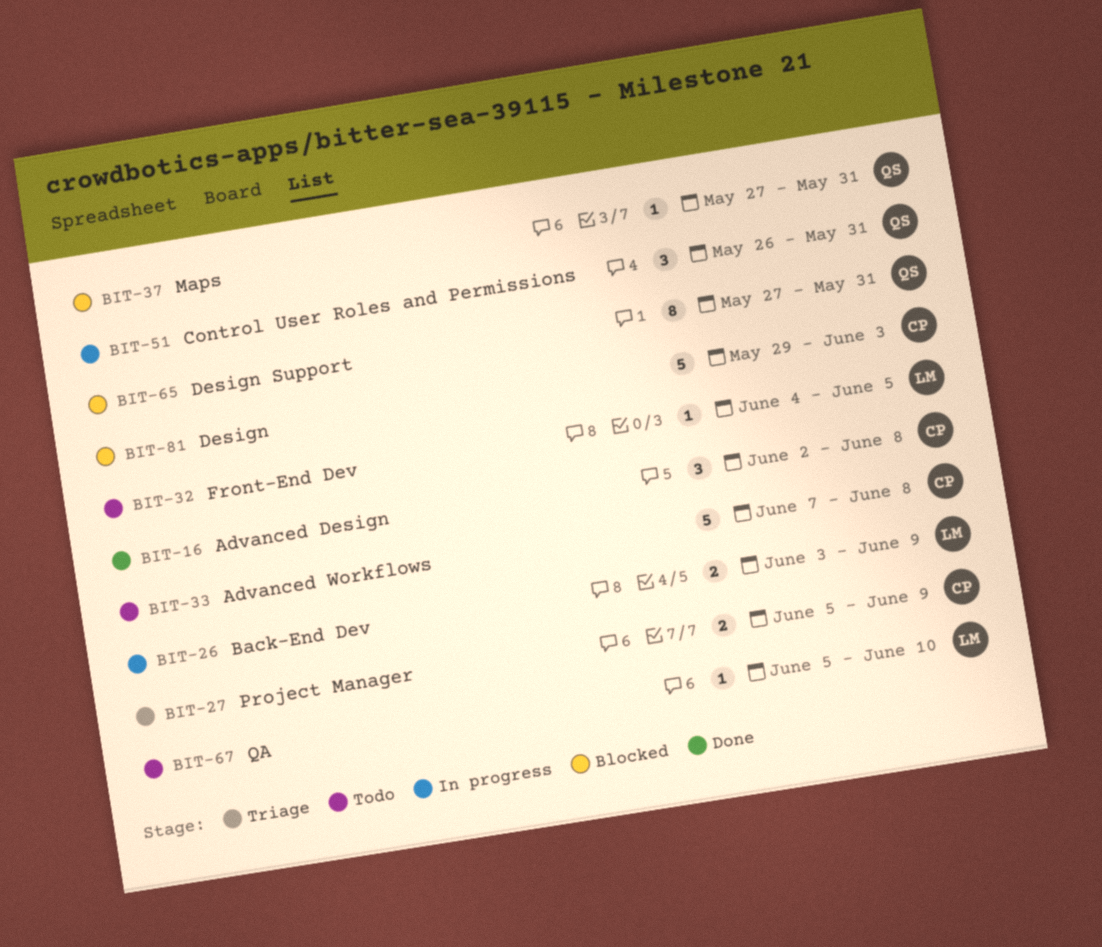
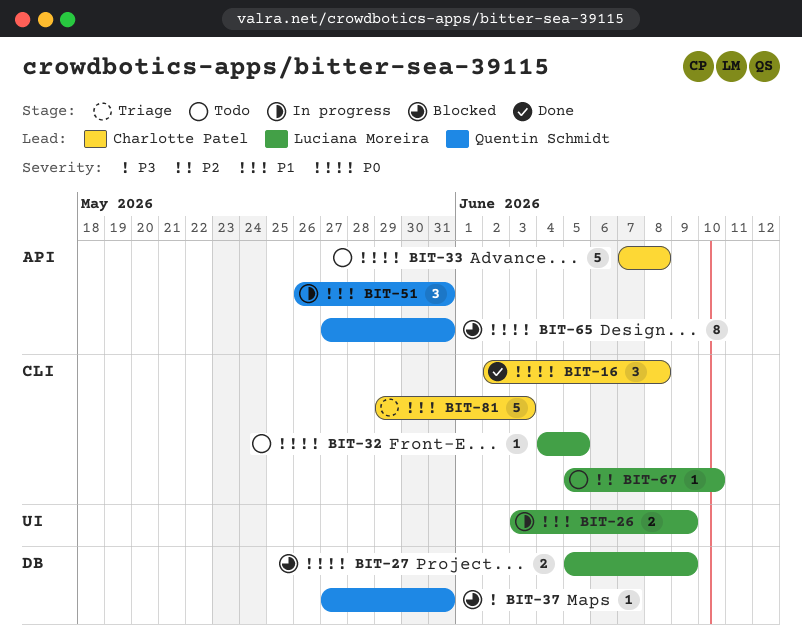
BIT-27, status: Triage -> Blocked
BIT-27, owner: Charlotte Patel -> Luciana Moreira
BIT-81, status: Blocked -> Triage

